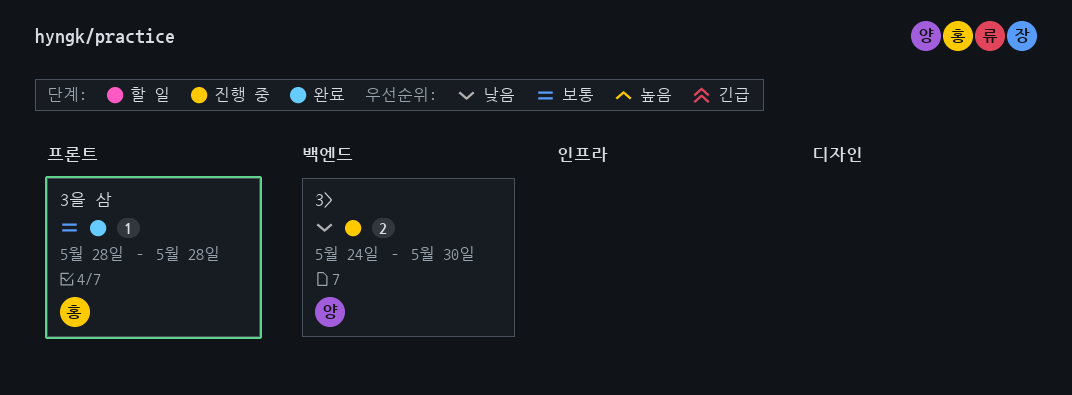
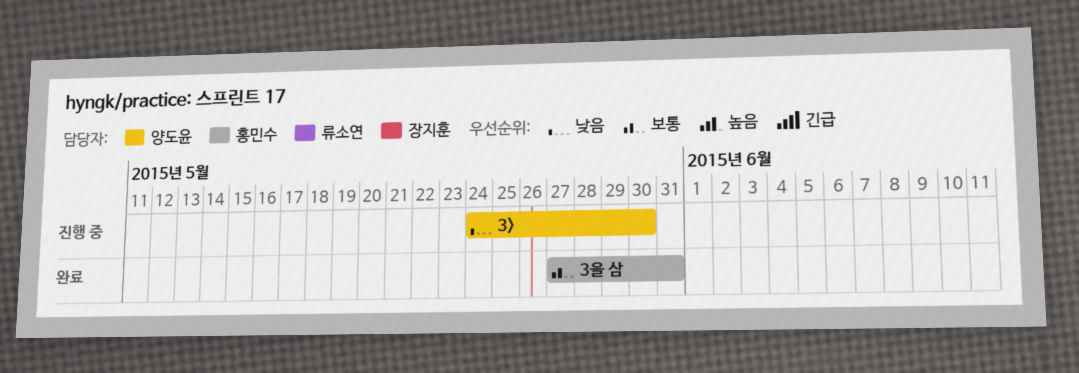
3을 삼, start: May 28 -> May 27
3을 삼, due: May 28 -> May 31

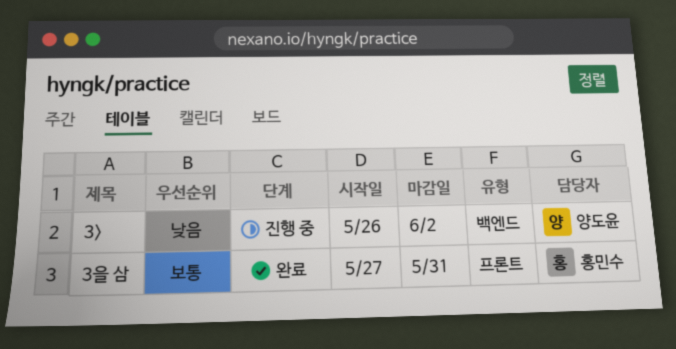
3>, start: May 24 -> May 26
3>, due: May 30 -> Jun 2

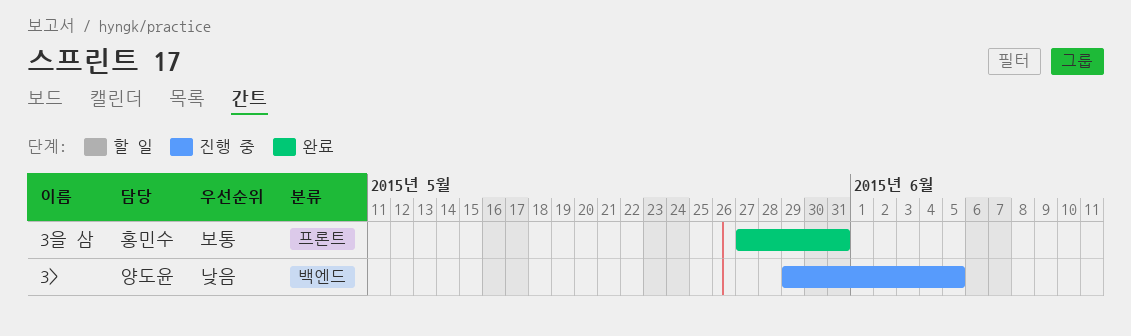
3>, start: May 26 -> May 29
3>, due: Jun 2 -> Jun 5

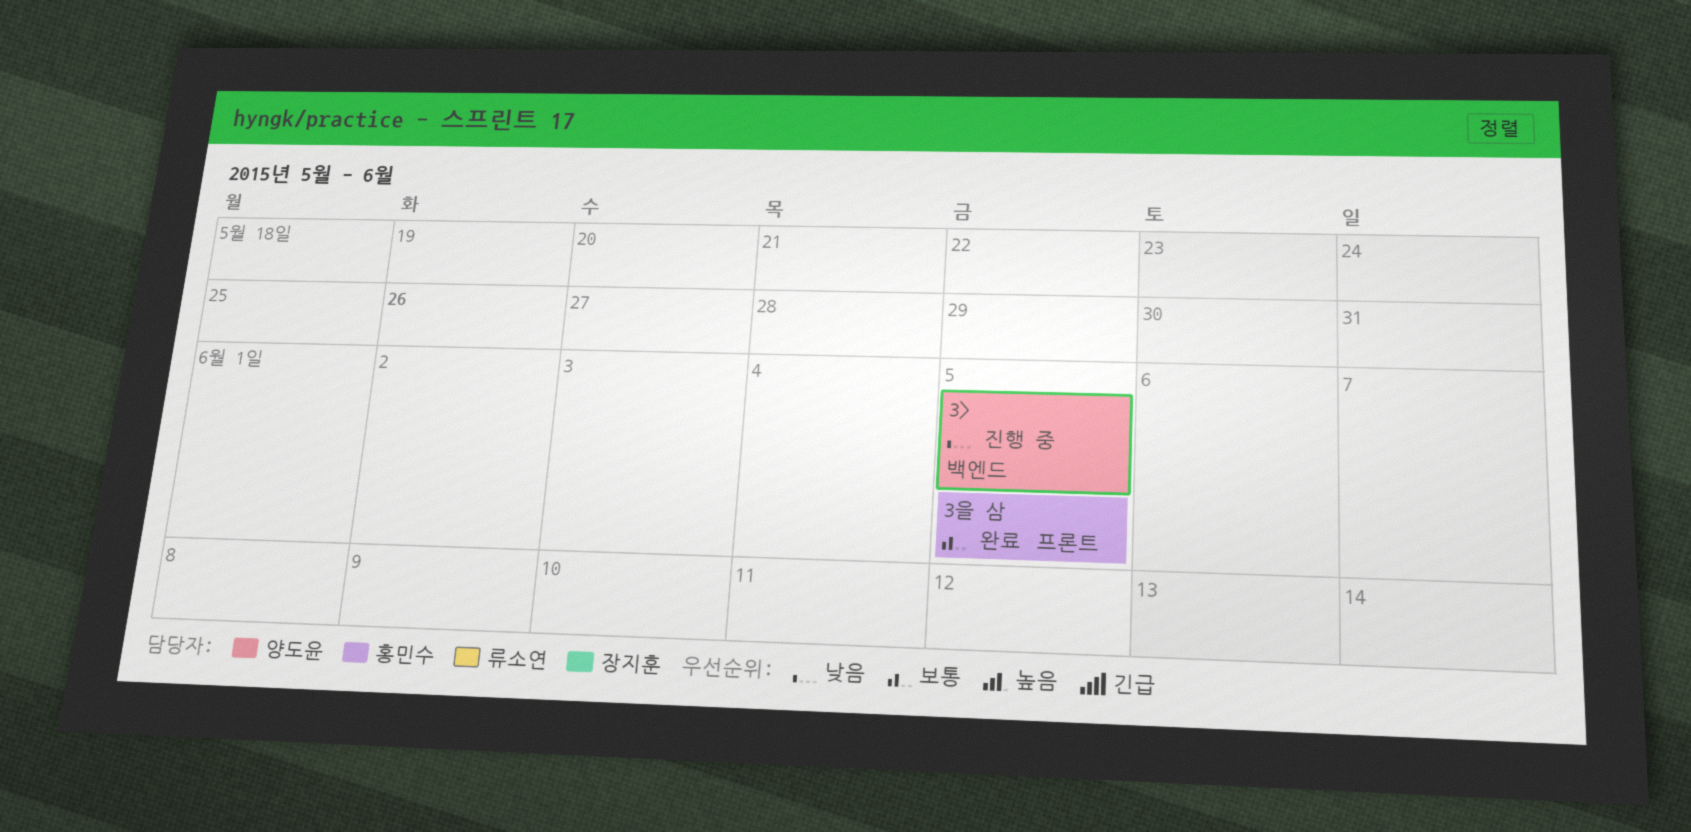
3을 삼, due: May 31 -> Jun 5

